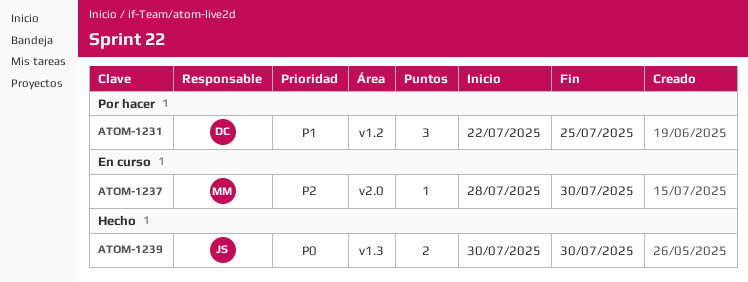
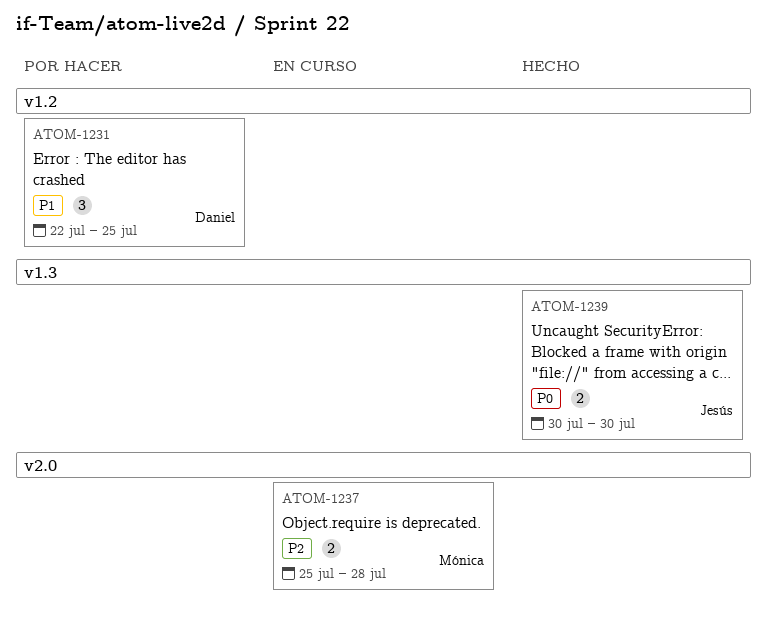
ATOM-1237, estimate: 1 -> 2
ATOM-1237, start: Jul 28 -> Jul 25
ATOM-1237, due: Jul 30 -> Jul 28

